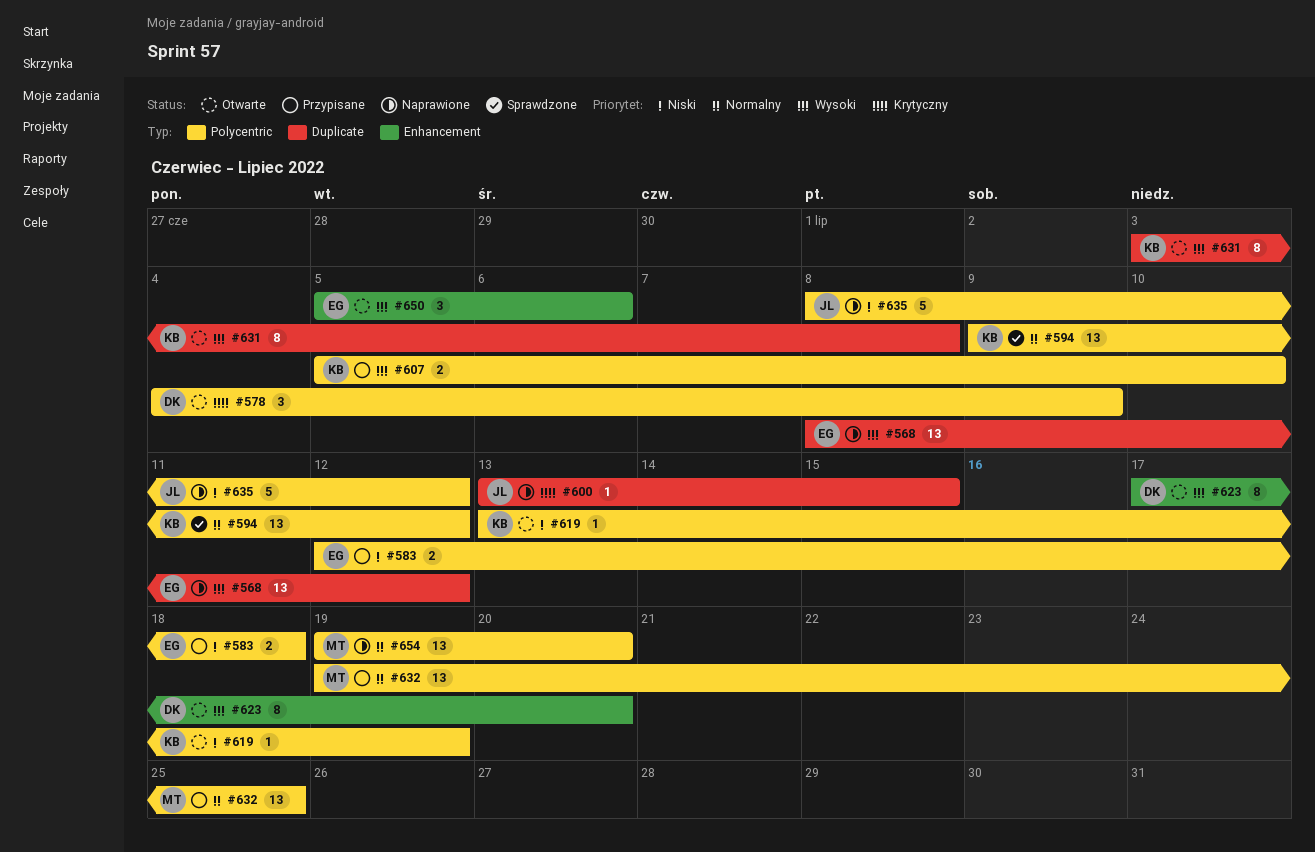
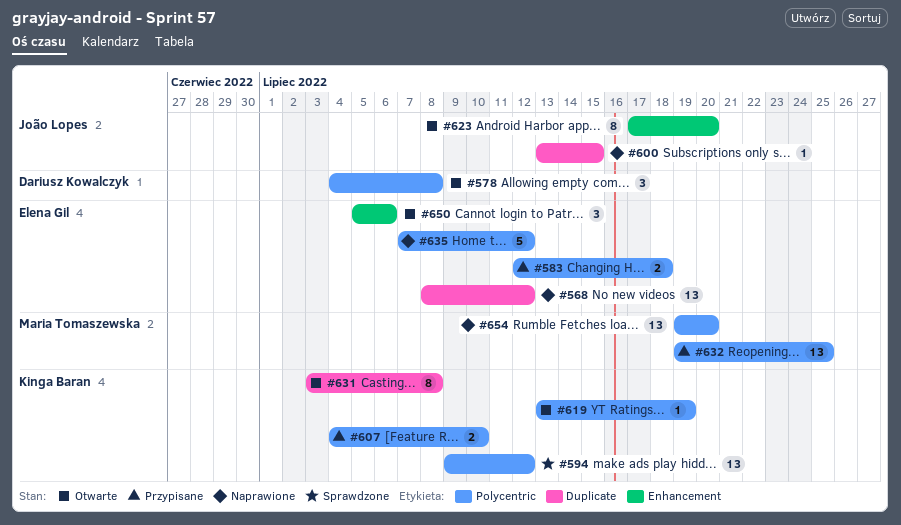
#578, due: Jul 9 -> Jul 8
#607, start: Jul 5 -> Jul 4
#623, owner: Dariusz Kowalczyk -> João Lopes
#635, owner: João Lopes -> Elena Gil
#635, start: Jul 8 -> Jul 7

